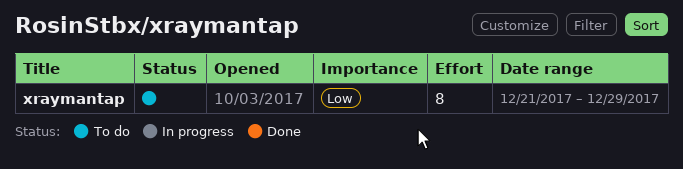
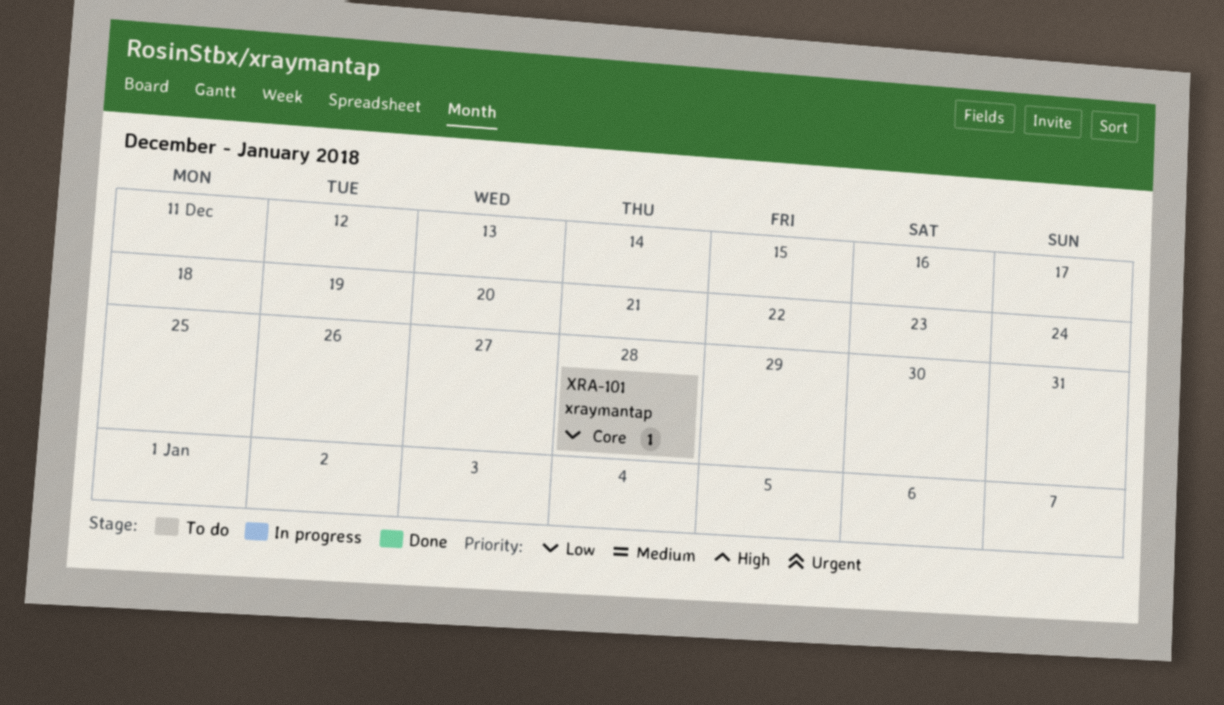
xraymantap, estimate: 8 -> 1
xraymantap, due: Dec 29 -> Dec 28

